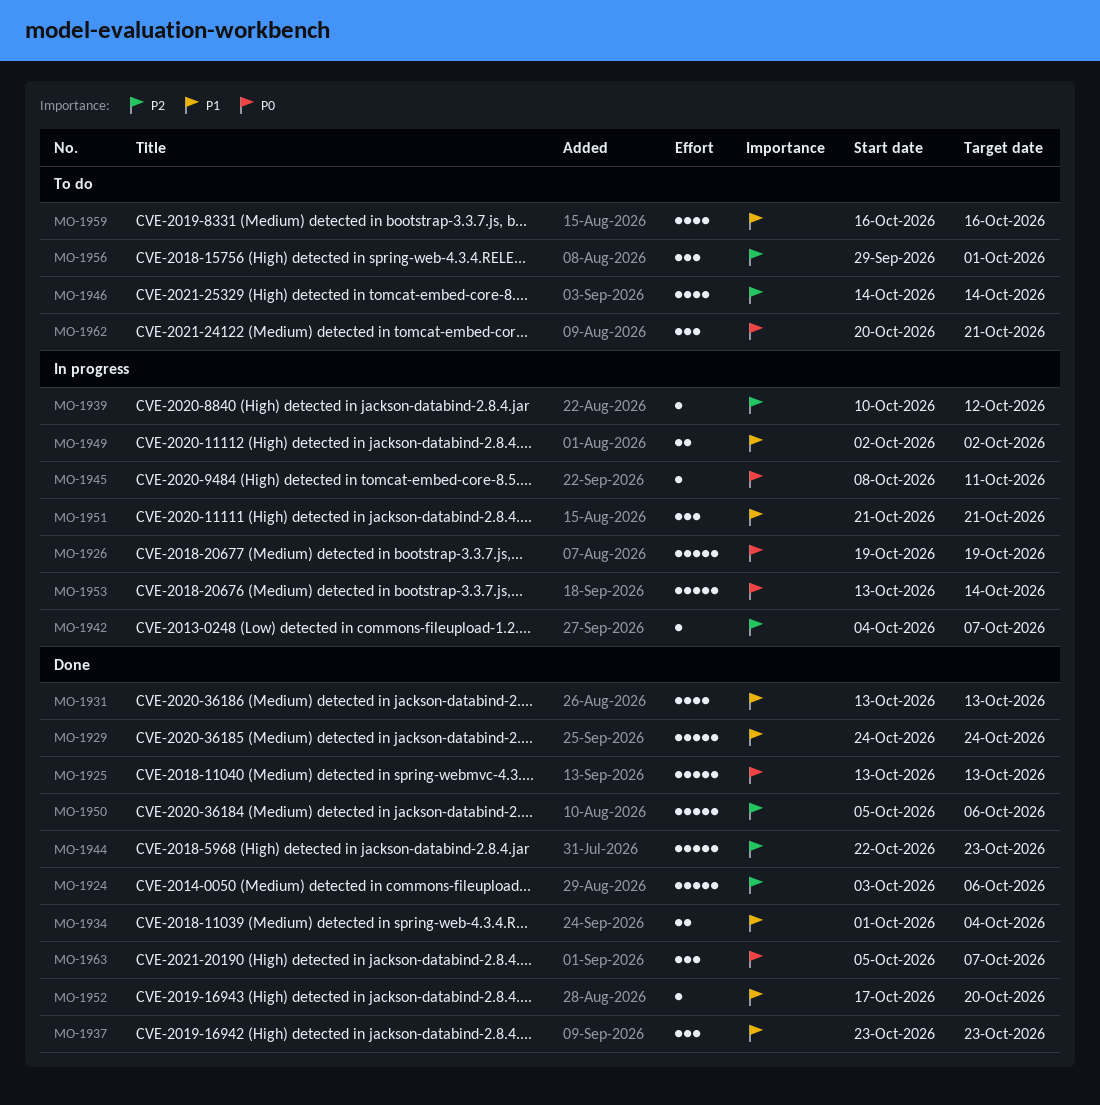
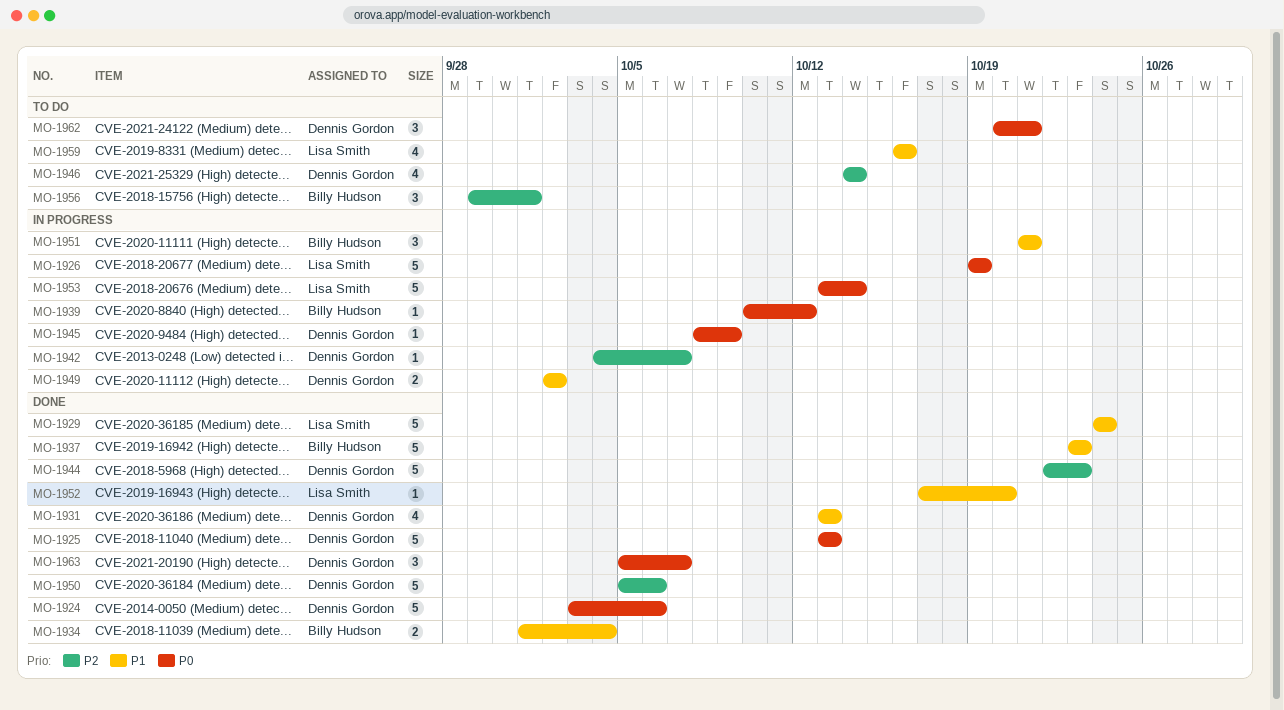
MO-1924, priority: P2 -> P0
MO-1937, estimate: 3 -> 5
MO-1939, priority: P2 -> P0
MO-1945, due: Oct 11 -> Oct 9

